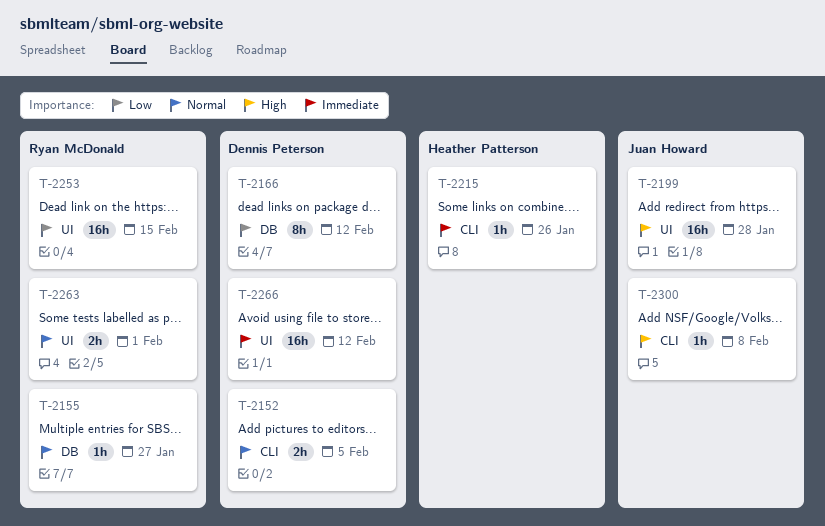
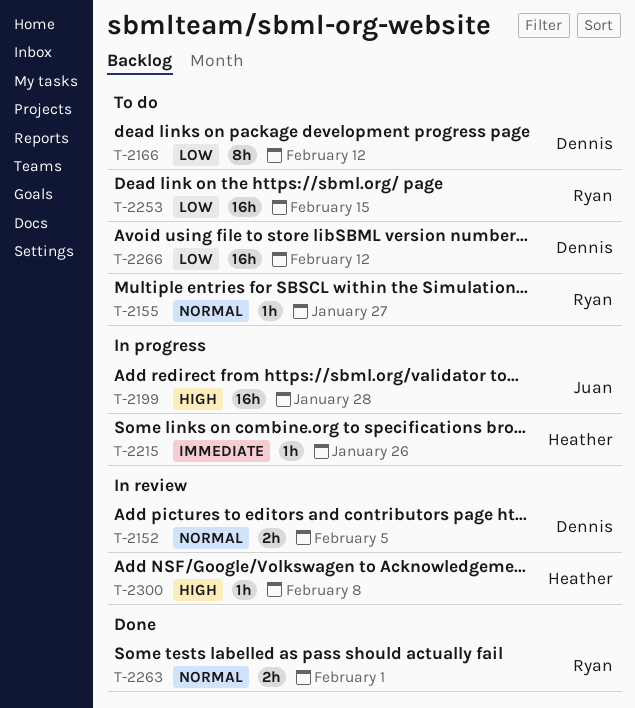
T-2266, priority: Immediate -> Low
T-2300, owner: Juan Howard -> Heather Patterson

